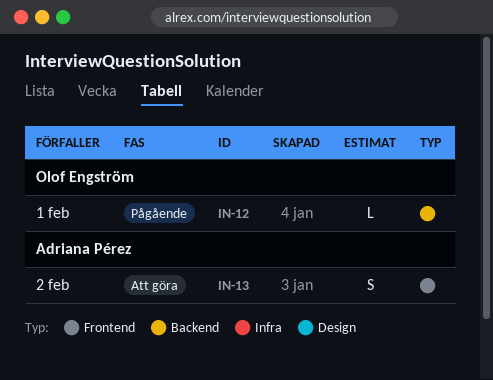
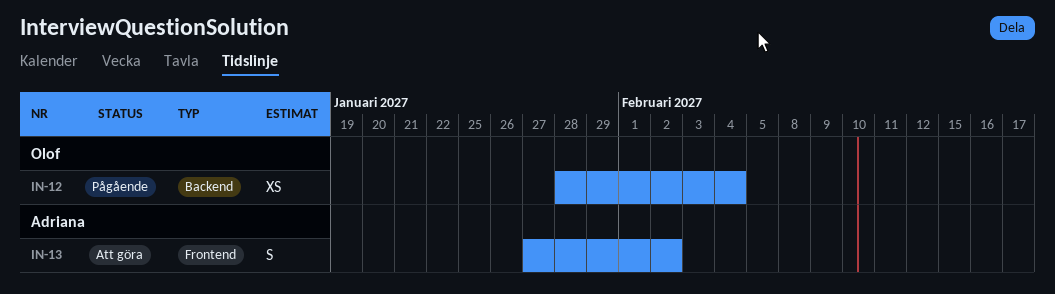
IN-12, estimate: L -> XS
IN-12, due: Feb 1 -> Feb 4

